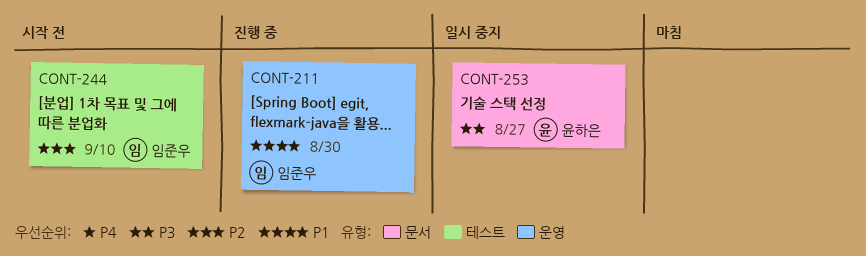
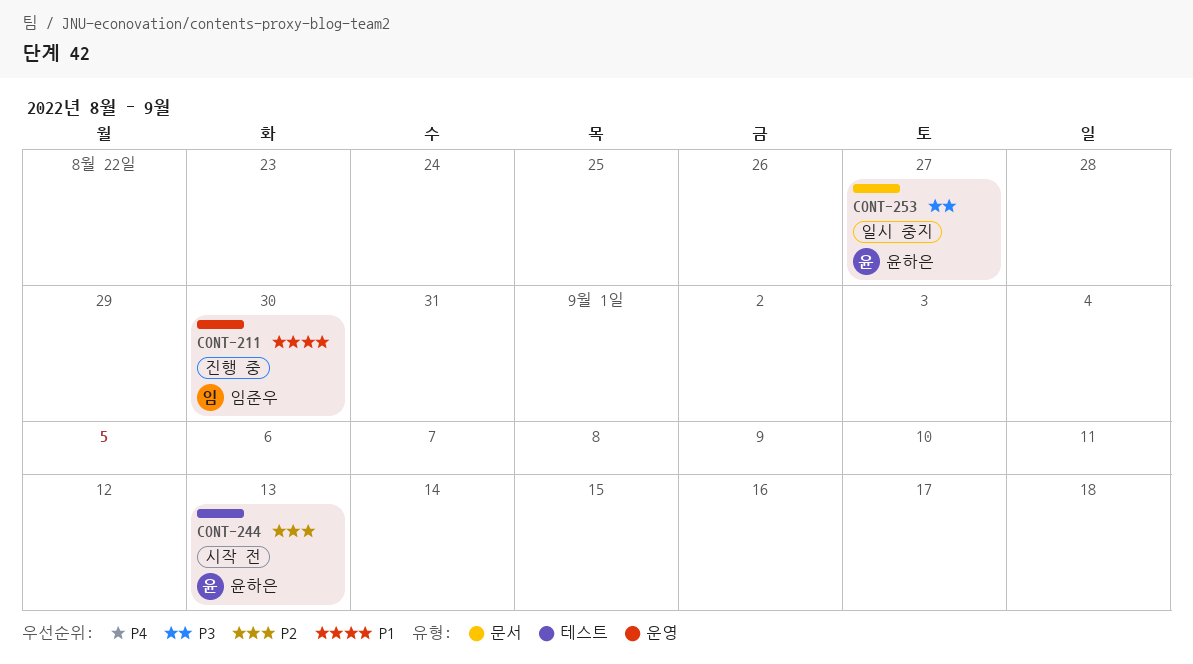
CONT-244, owner: 임준우 -> 윤하은
CONT-244, due: Sep 10 -> Sep 13

